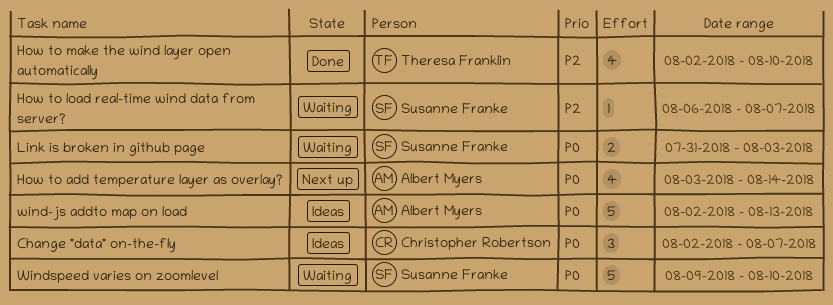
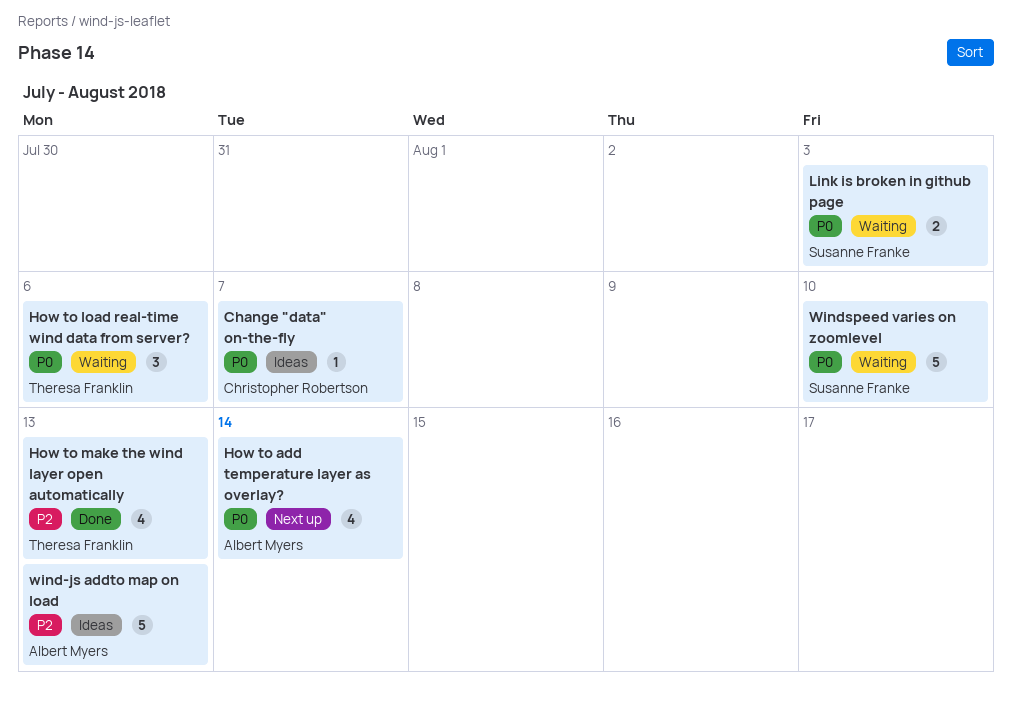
Change "data" on-the-fly, estimate: 3 -> 1
How to load real-time wind data from server?, owner: Susanne Franke -> Theresa Franklin
How to load real-time wind data from server?, priority: P2 -> P0
How to load real-time wind data from server?, estimate: 1 -> 3
How to load real-time wind data from server?, due: Aug 7 -> Aug 6
How to make the wind layer open automatically, due: Aug 10 -> Aug 13
wind-js addto map on load, priority: P0 -> P2

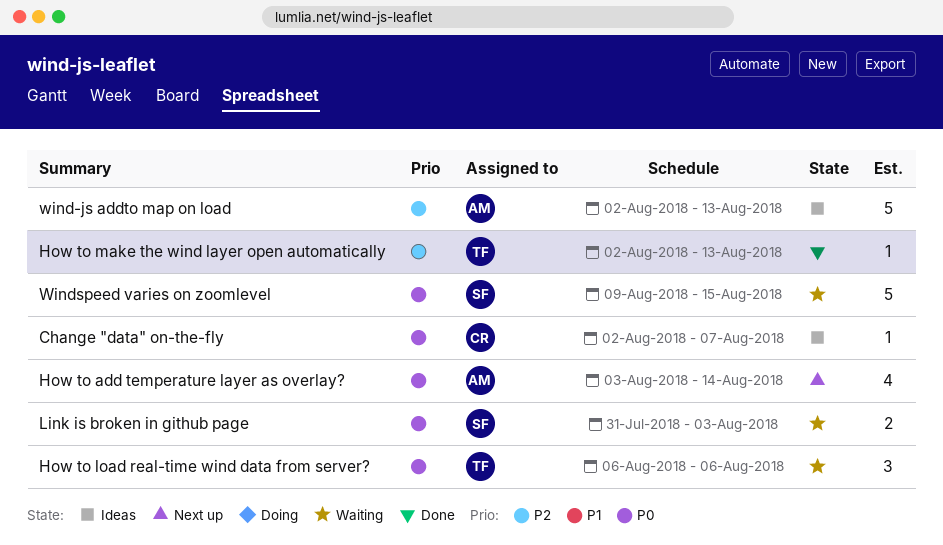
How to make the wind layer open automatically, estimate: 4 -> 1
Windspeed varies on zoomlevel, due: Aug 10 -> Aug 15

